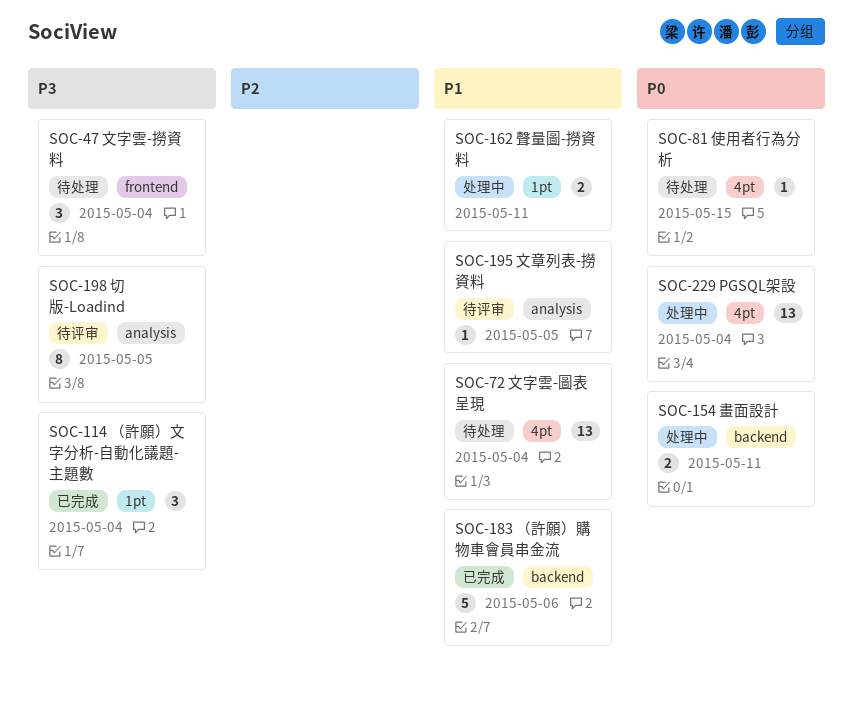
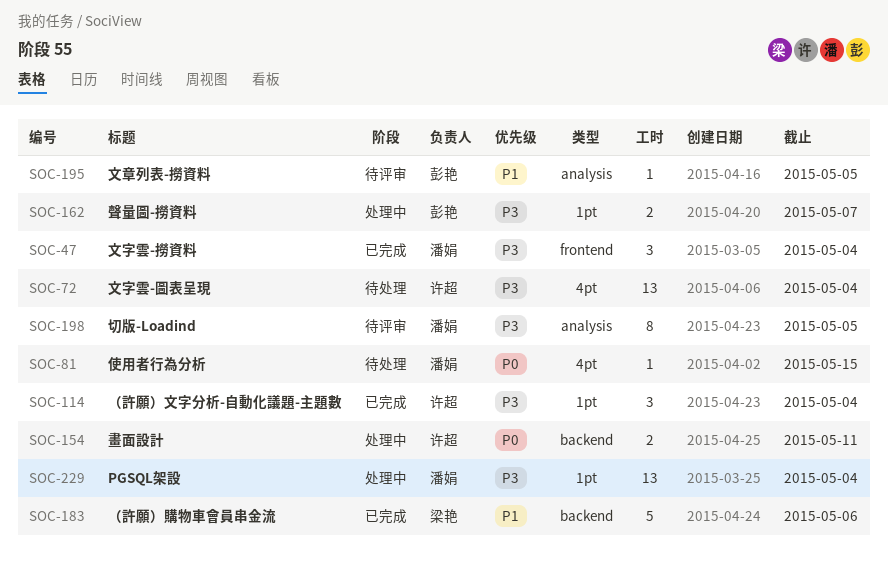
SOC-47, status: 待处理 -> 已完成
SOC-72, priority: P1 -> P3
SOC-162, priority: P1 -> P3
SOC-162, due: May 11 -> May 7
SOC-229, priority: P0 -> P3
SOC-229, label: 4pt -> 1pt

